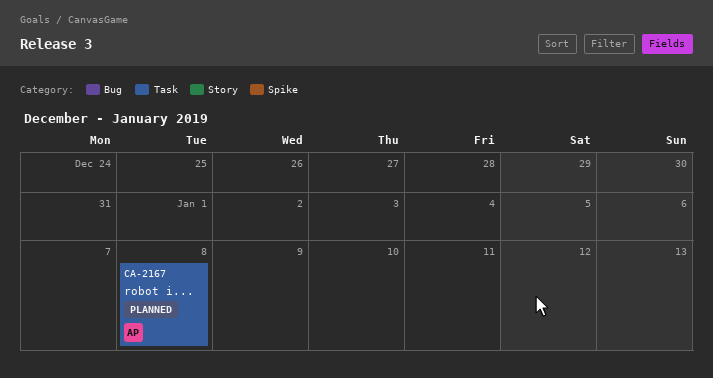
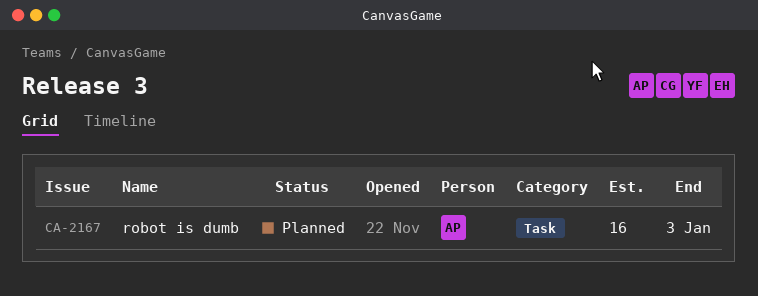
CA-2167, due: Jan 8 -> Jan 3

